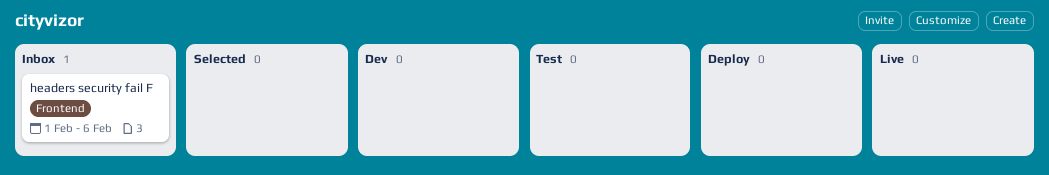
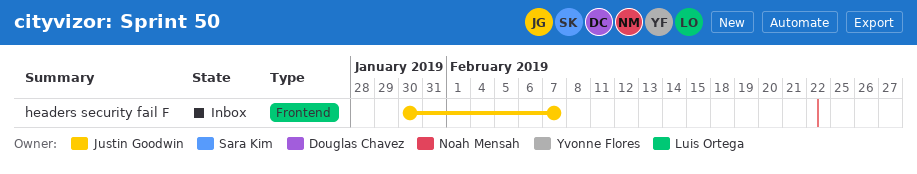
headers security fail F, start: Feb 1 -> Jan 30
headers security fail F, due: Feb 6 -> Feb 7

